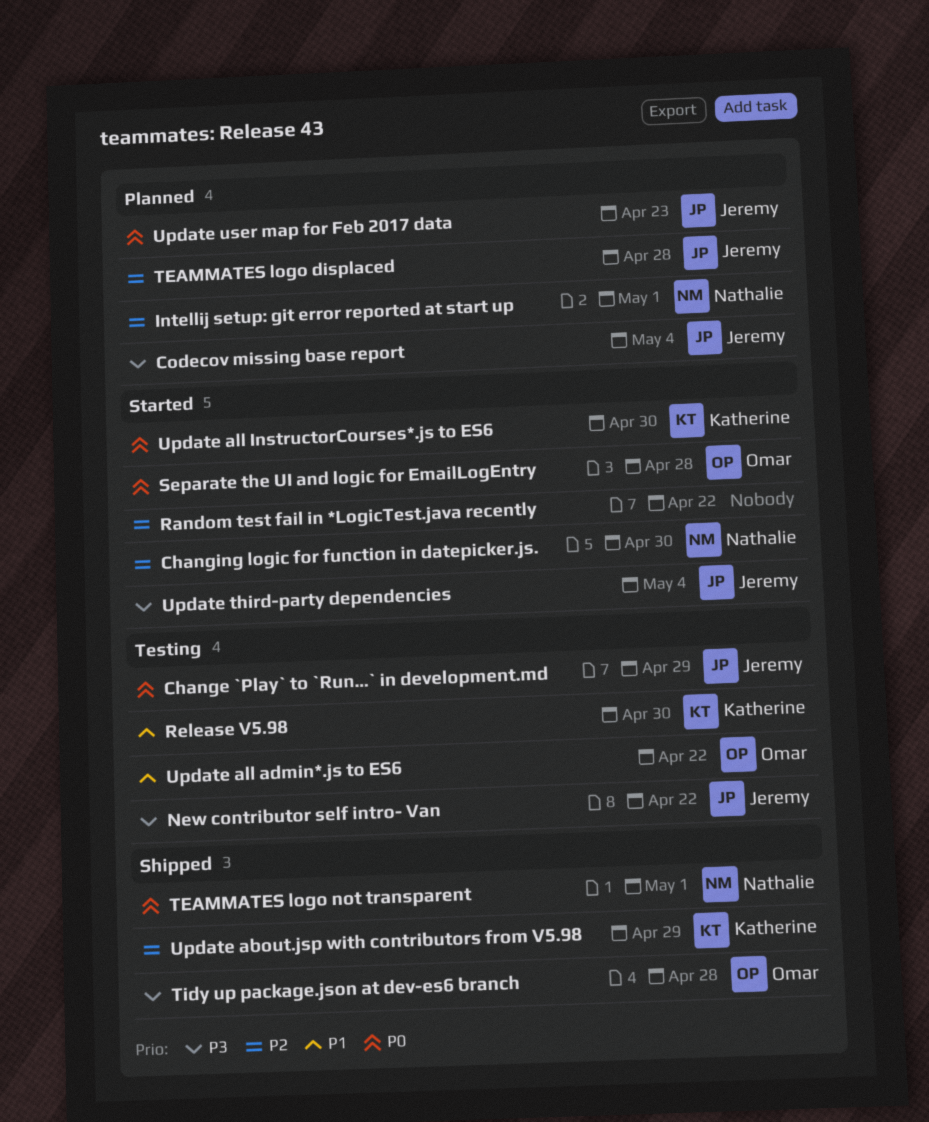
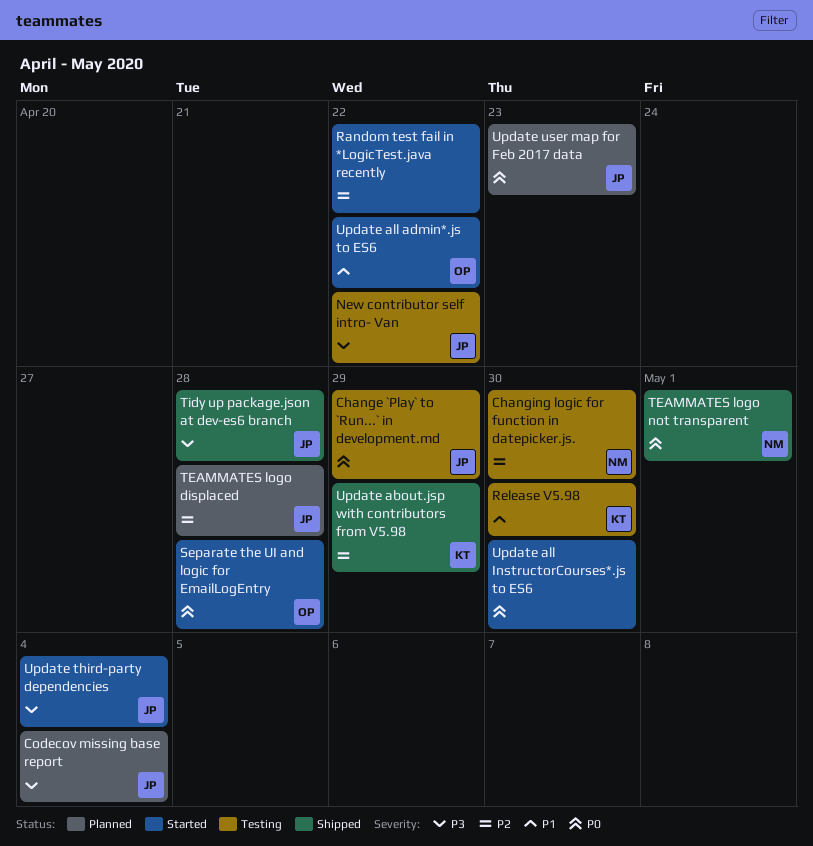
Changing logic for function in datepicker.js., status: Started -> Testing
Intellij setup: git error reported at start up: present -> none
Tidy up package.json at dev-es6 branch, owner: Omar -> Jeremy
Update all admin*.js to ES6, status: Testing -> Started
Update all InstructorCourses*.js to ES6, owner: Katherine -> none

